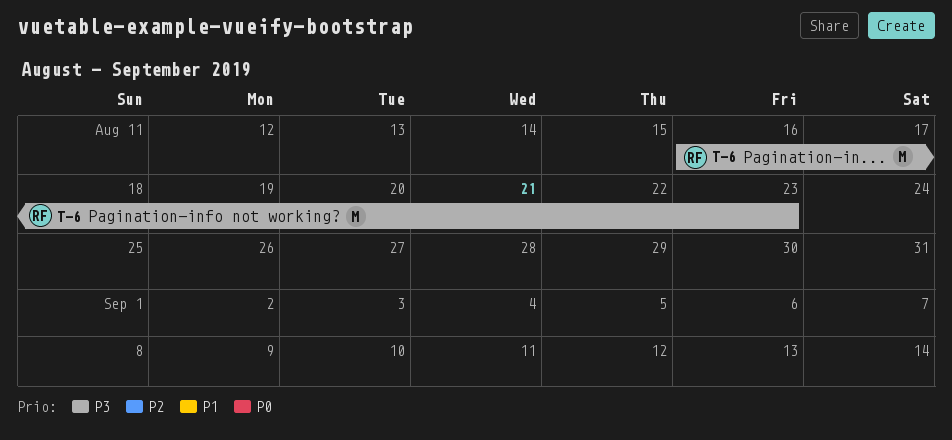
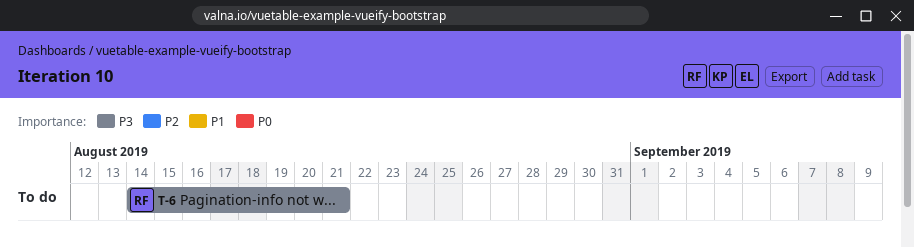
T-6, start: Aug 16 -> Aug 14
T-6, due: Aug 23 -> Aug 21

